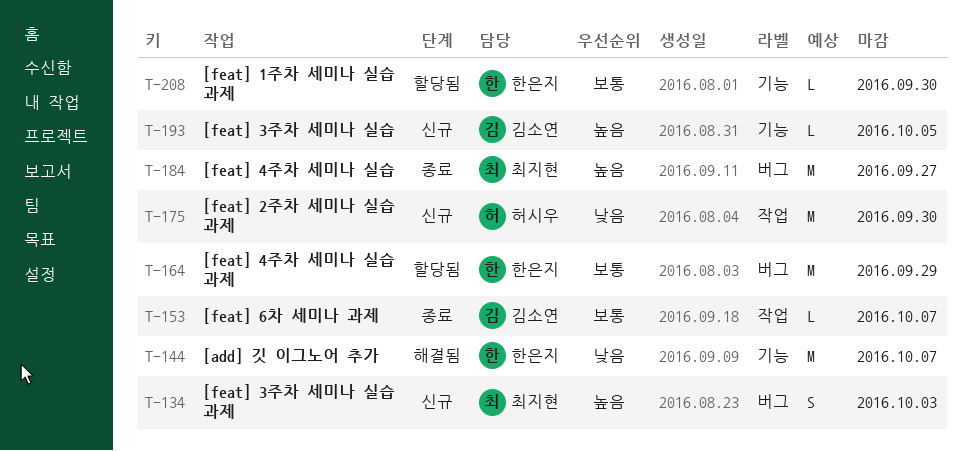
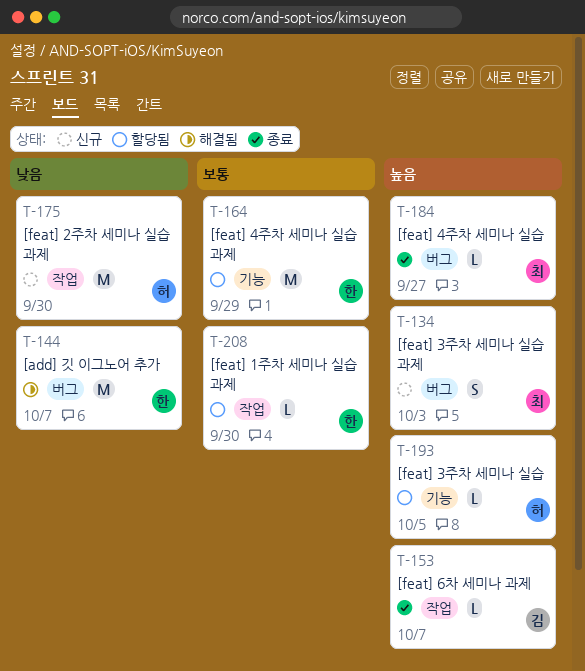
T-144, label: 기능 -> 버그
T-153, priority: 보통 -> 높음
T-164, label: 버그 -> 기능
T-184, estimate: M -> L
T-193, status: 신규 -> 할당됨
T-193, owner: 김소연 -> 허시우
T-208, label: 기능 -> 작업

